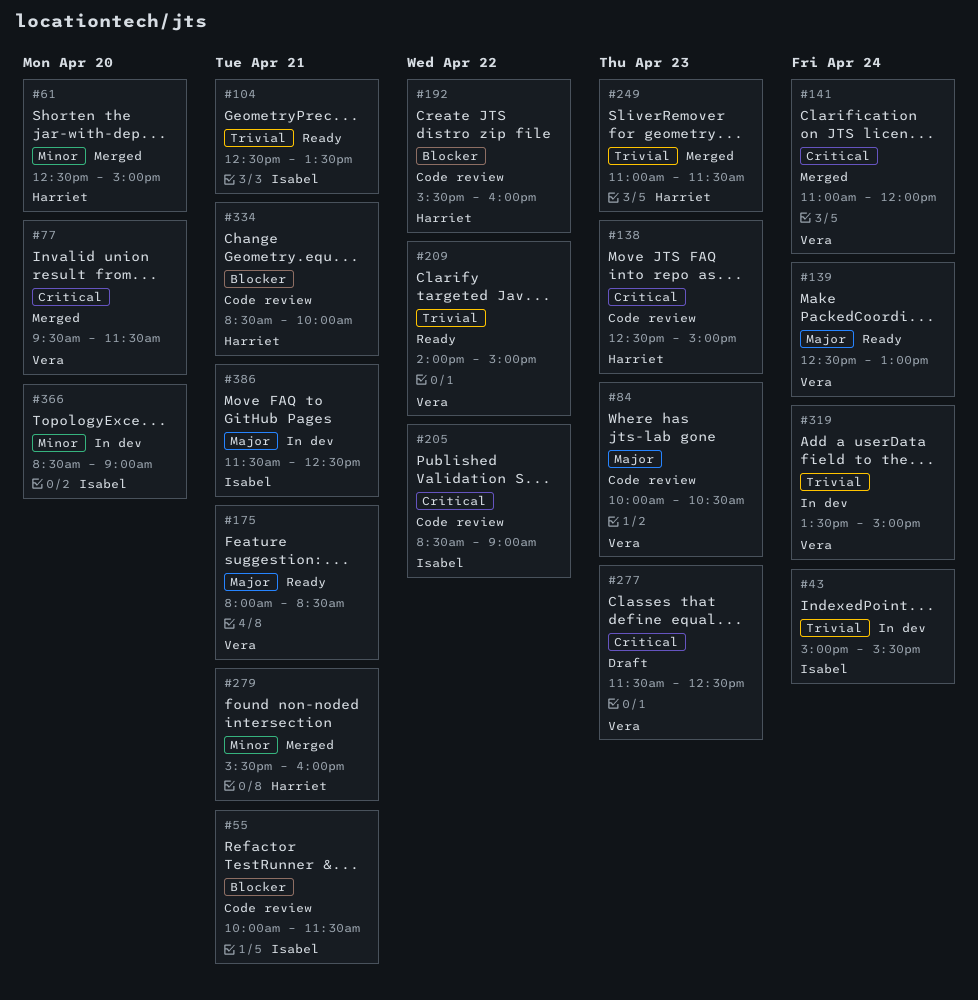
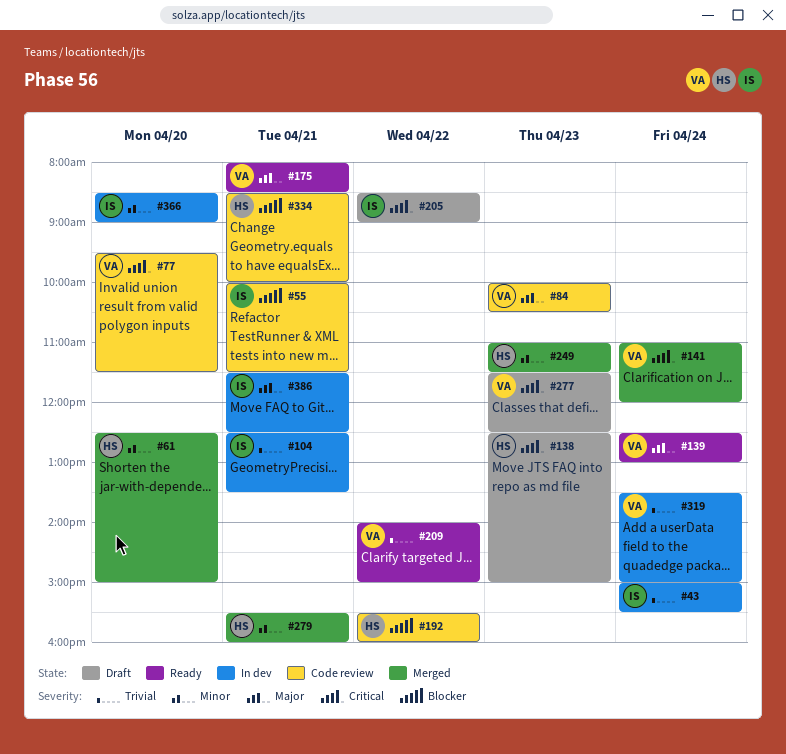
#77, status: Merged -> Code review
#104, status: Ready -> In dev
#138, status: Code review -> Draft
#205, status: Code review -> Draft
#249, priority: Trivial -> Minor

